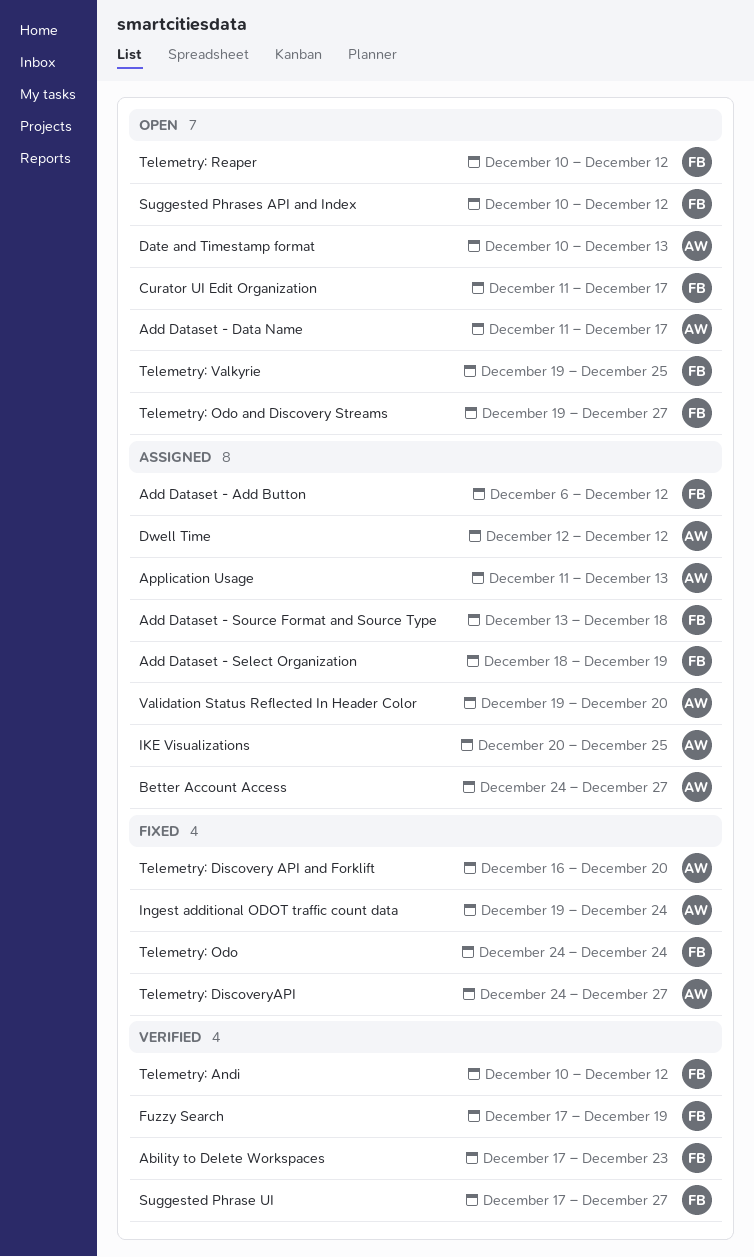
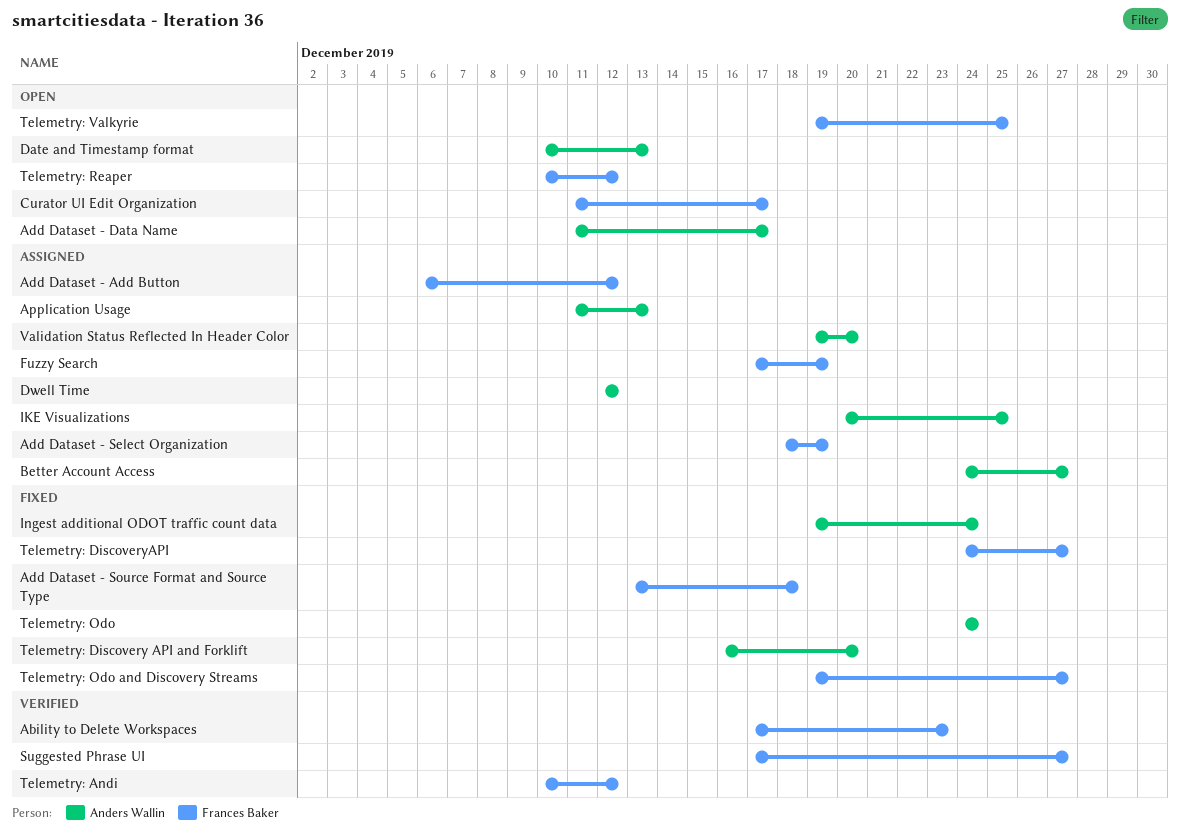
Add Dataset - Source Format and Source Type, status: Assigned -> Fixed
Fuzzy Search, status: Verified -> Assigned
Suggested Phrases API and Index: present -> none
Telemetry: DiscoveryAPI, owner: Anders Wallin -> Frances Baker
Telemetry: Odo, owner: Frances Baker -> Anders Wallin
Telemetry: Odo and Discovery Streams, status: Open -> Fixed

